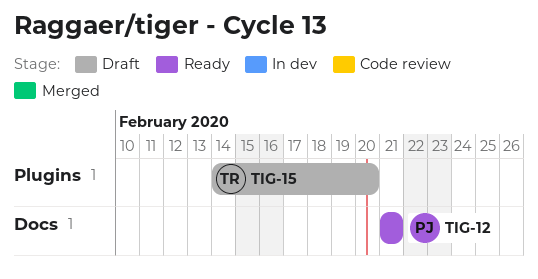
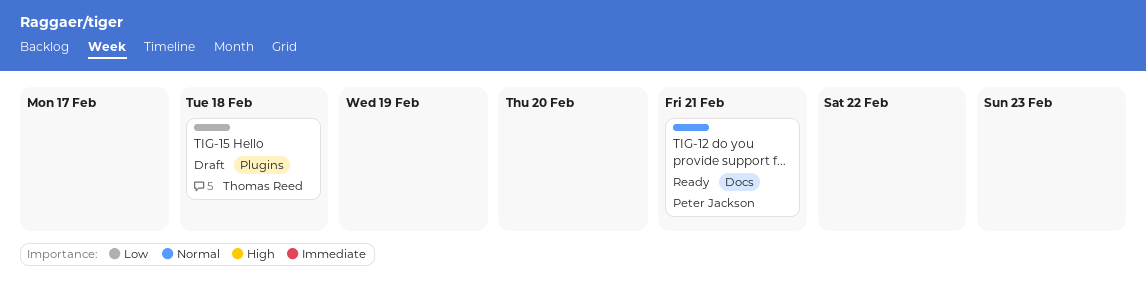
TIG-15, due: Feb 20 -> Feb 18

